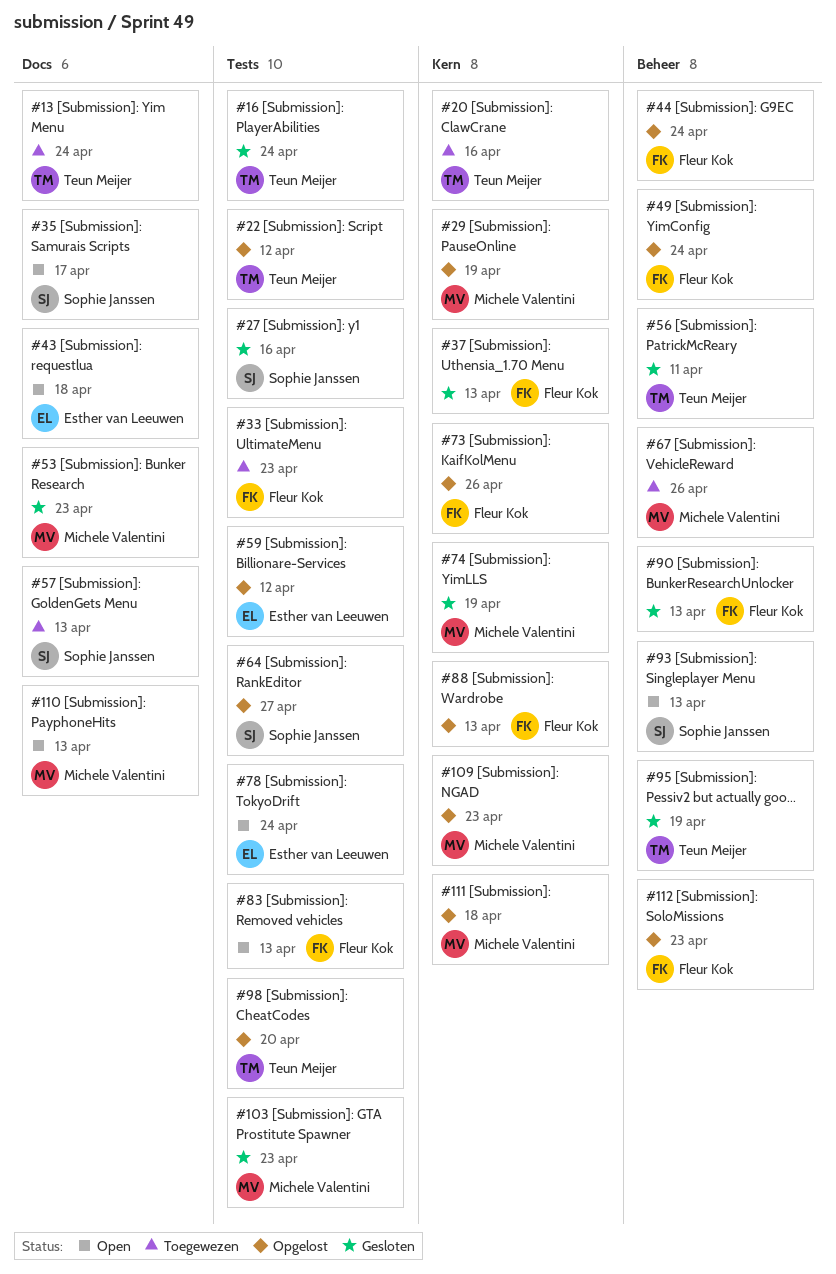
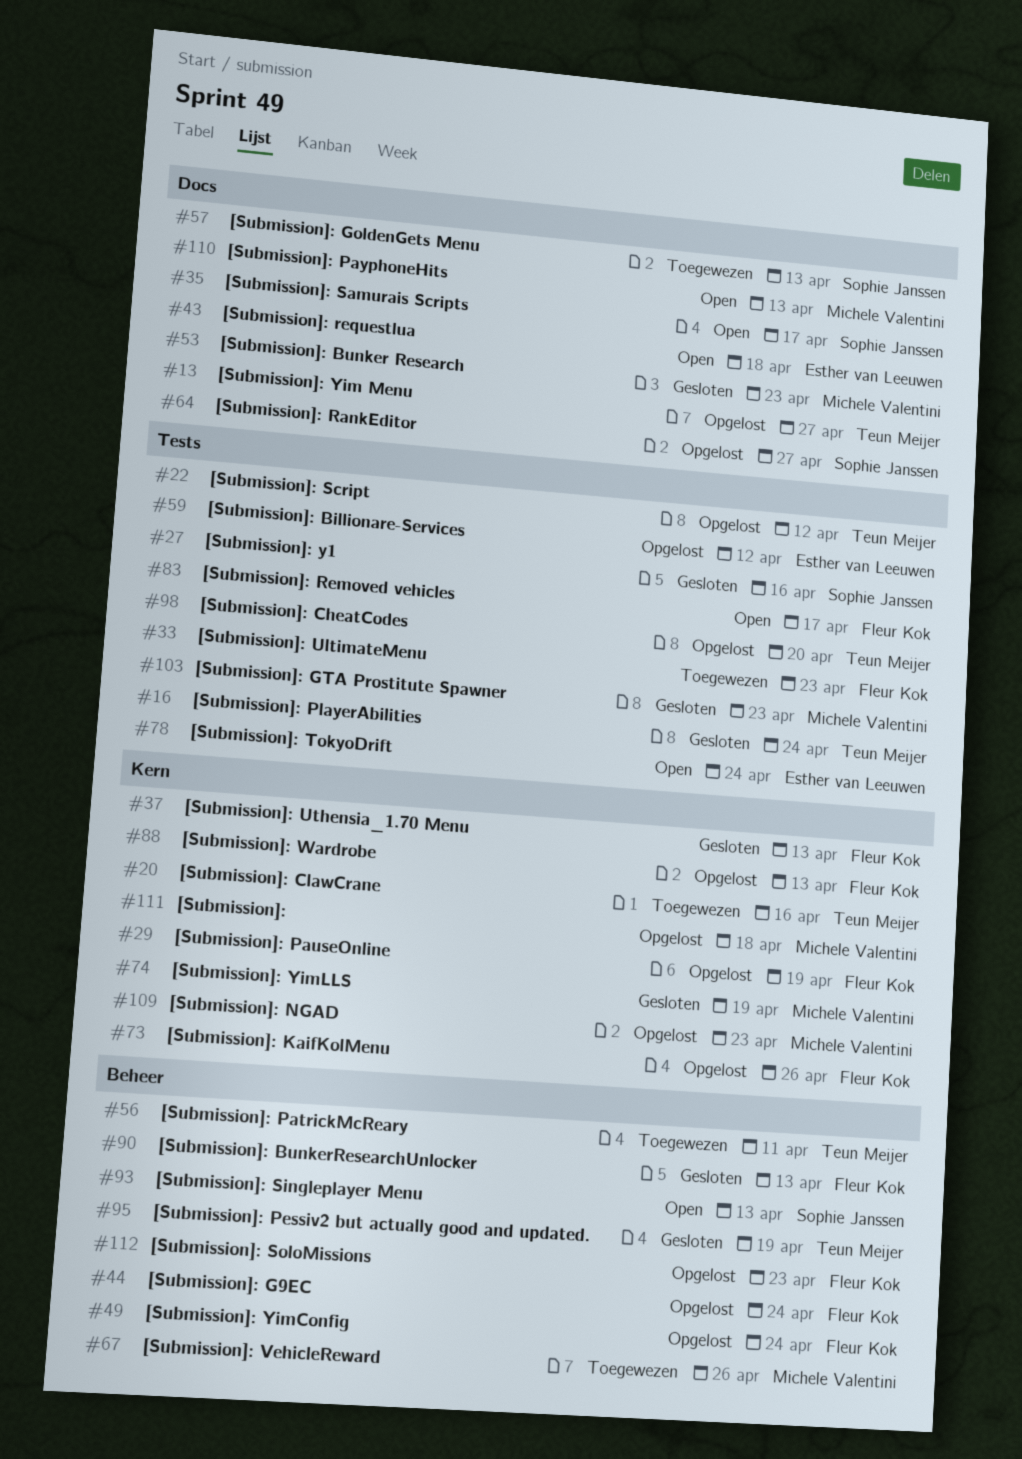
#13, status: Toegewezen -> Opgelost
#13, due: Apr 24 -> Apr 27
#29, owner: Michele Valentini -> Fleur Kok
#56, status: Gesloten -> Toegewezen
#64, label: Tests -> Docs
#83, due: Apr 13 -> Apr 17

